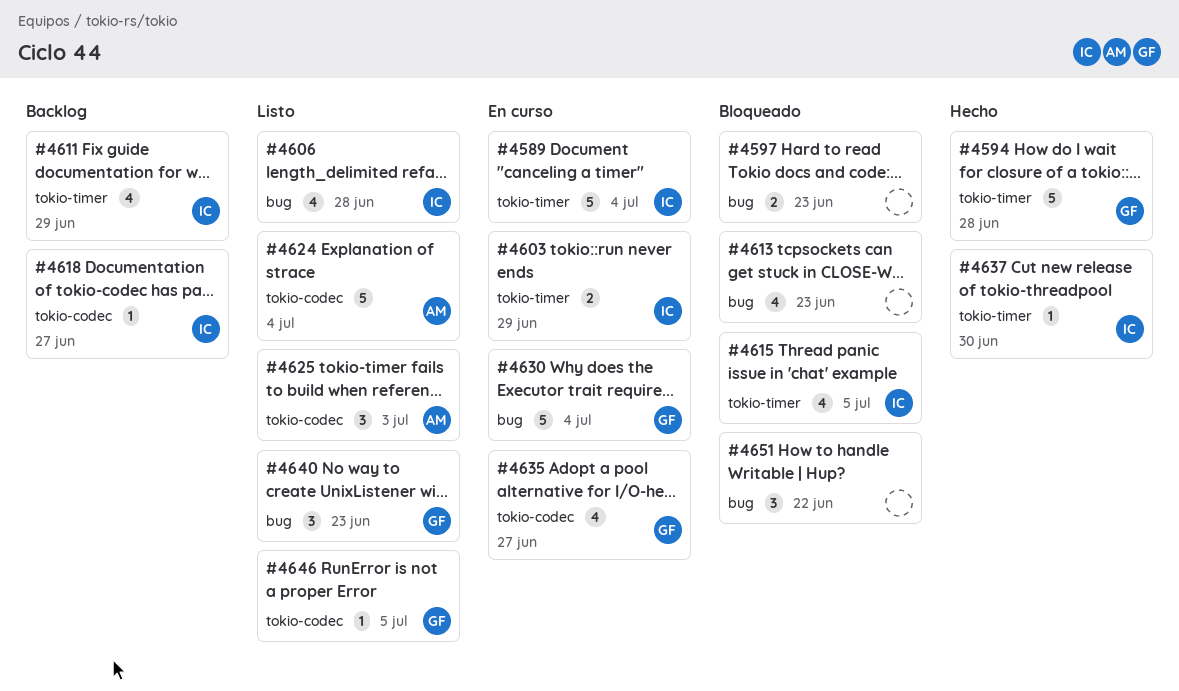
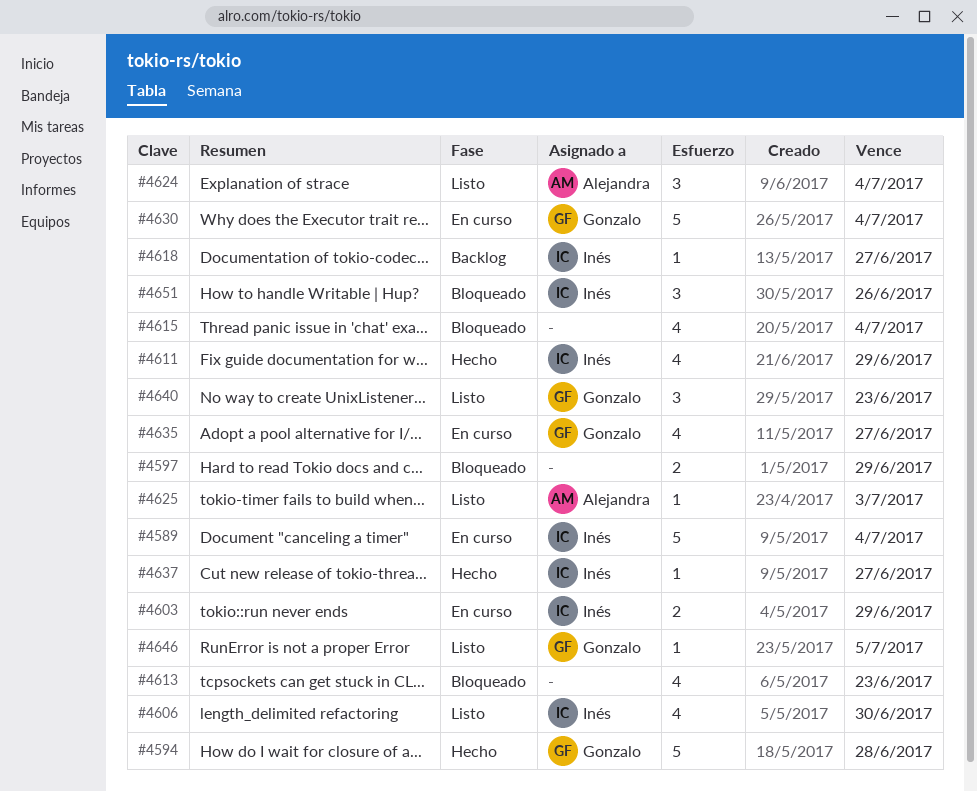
#4597, due: Jun 23 -> Jun 29
#4606, due: Jun 28 -> Jun 30
#4611, status: Backlog -> Hecho
#4615, owner: Inés -> none
#4615, due: Jul 5 -> Jul 4
#4624, estimate: 5 -> 3
#4625, estimate: 3 -> 1
#4637, due: Jun 30 -> Jun 27
#4651, owner: none -> Inés
#4651, due: Jun 22 -> Jun 26

